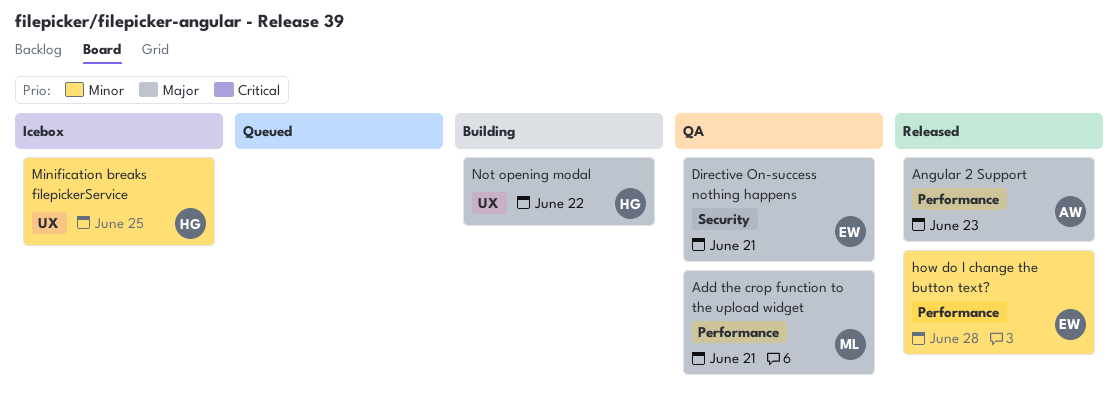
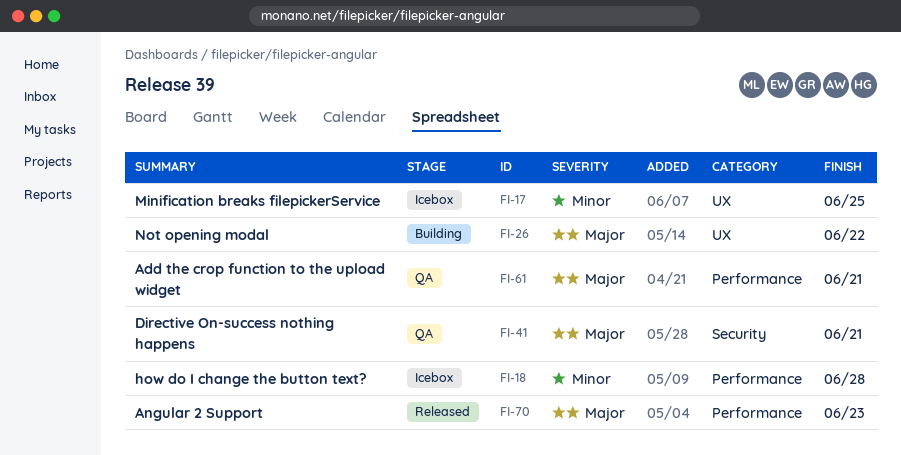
how do I change the button text?, status: Released -> Icebox

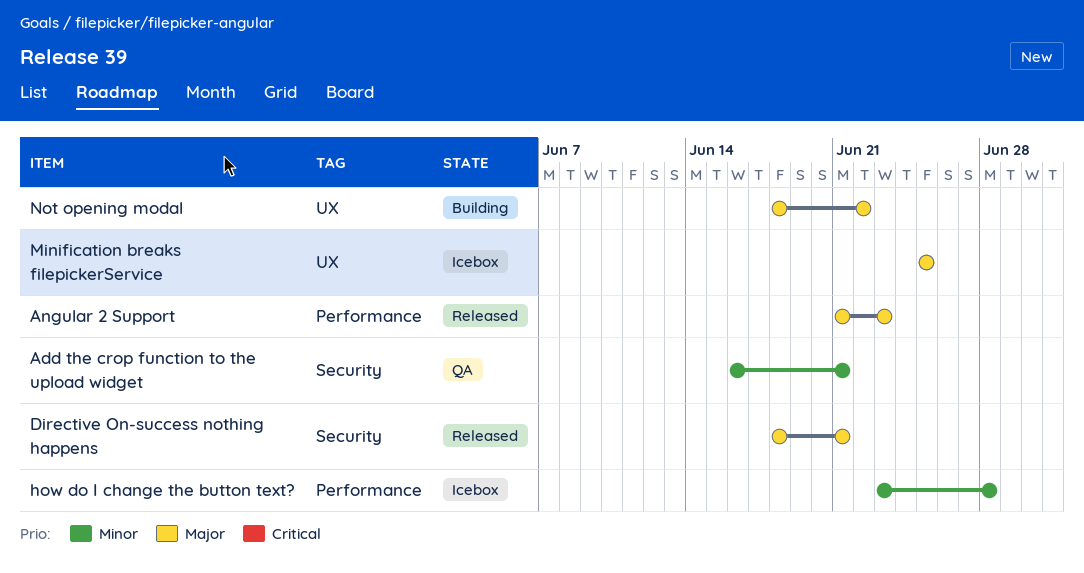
Add the crop function to the upload widget, priority: Major -> Minor
Add the crop function to the upload widget, label: Performance -> Security
Directive On-success nothing happens, status: QA -> Released
Minification breaks filepickerService, priority: Minor -> Major

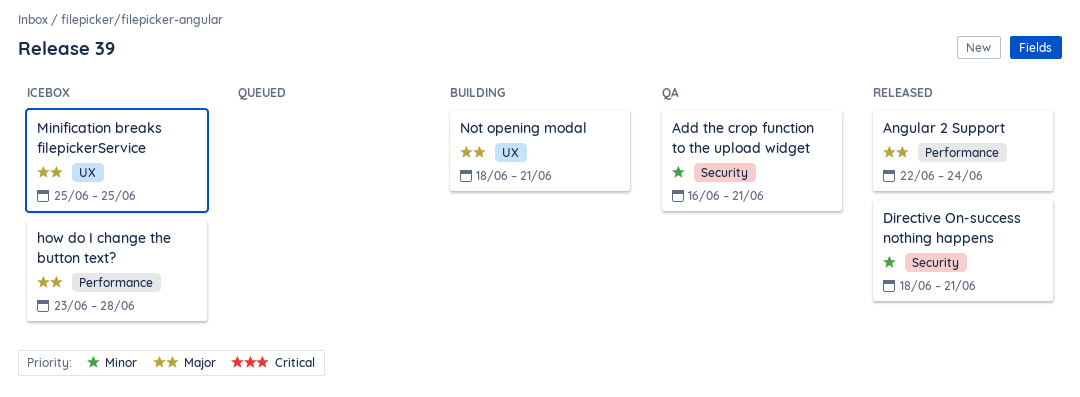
Angular 2 Support, start: Jun 21 -> Jun 22
Angular 2 Support, due: Jun 23 -> Jun 24
Directive On-success nothing happens, priority: Major -> Minor
how do I change the button text?, priority: Minor -> Major
Not opening modal, due: Jun 22 -> Jun 21

